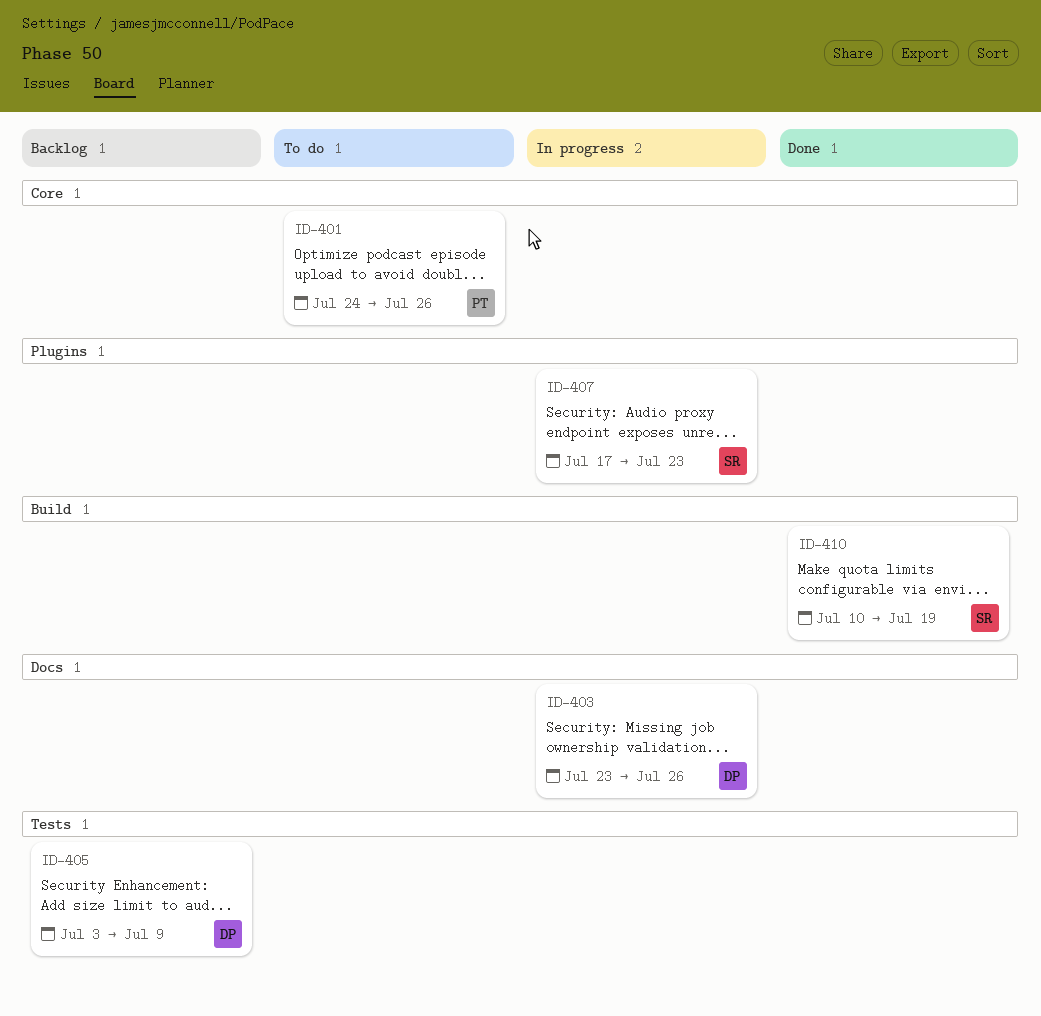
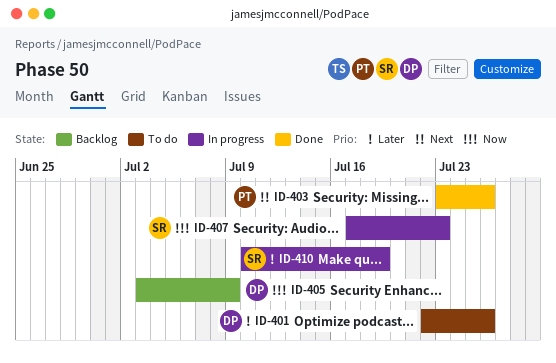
ID-401, owner: PT -> DP
ID-401, start: Jul 24 -> Jul 22
ID-403, status: In progress -> Done
ID-403, owner: DP -> PT
ID-410, status: Done -> In progress

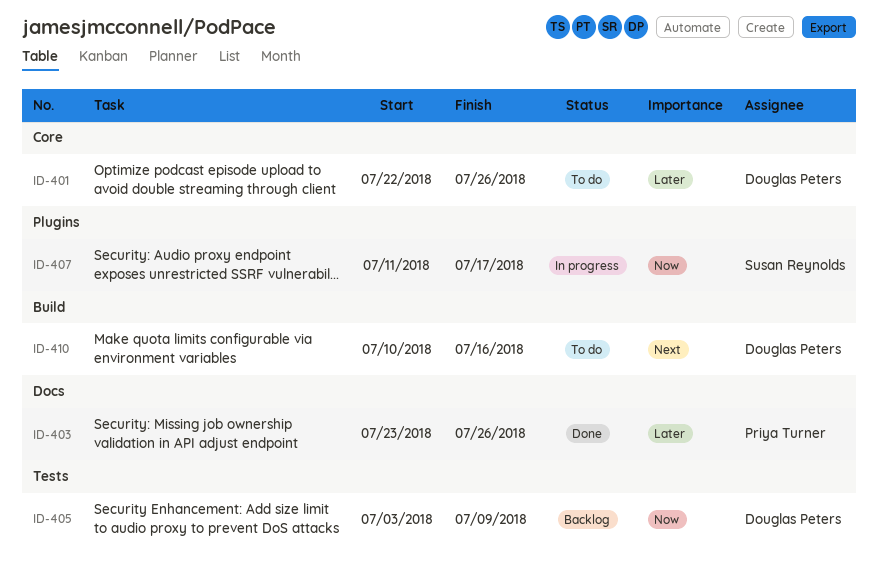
ID-403, priority: Next -> Later
ID-407, start: Jul 17 -> Jul 11
ID-407, due: Jul 23 -> Jul 17
ID-410, status: In progress -> To do
ID-410, owner: Susan Reynolds -> Douglas Peters
ID-410, priority: Later -> Next
ID-410, due: Jul 19 -> Jul 16

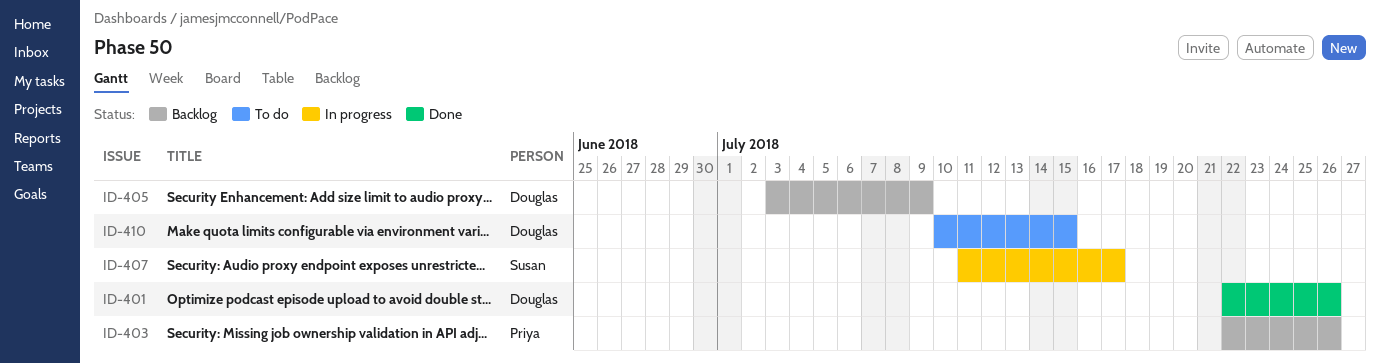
ID-401, status: To do -> Done
ID-403, status: Done -> Backlog
ID-403, start: Jul 23 -> Jul 22
ID-410, due: Jul 16 -> Jul 15

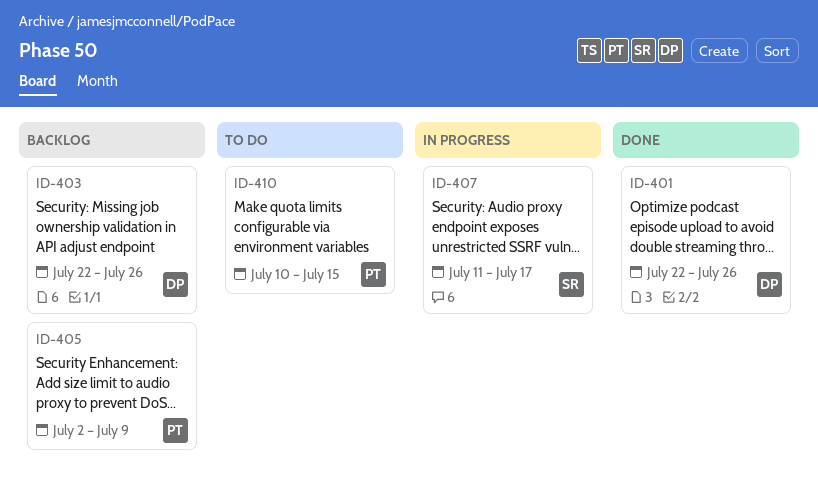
ID-403, owner: Priya -> Douglas
ID-405, owner: Douglas -> Priya
ID-405, start: Jul 3 -> Jul 2
ID-410, owner: Douglas -> Priya

